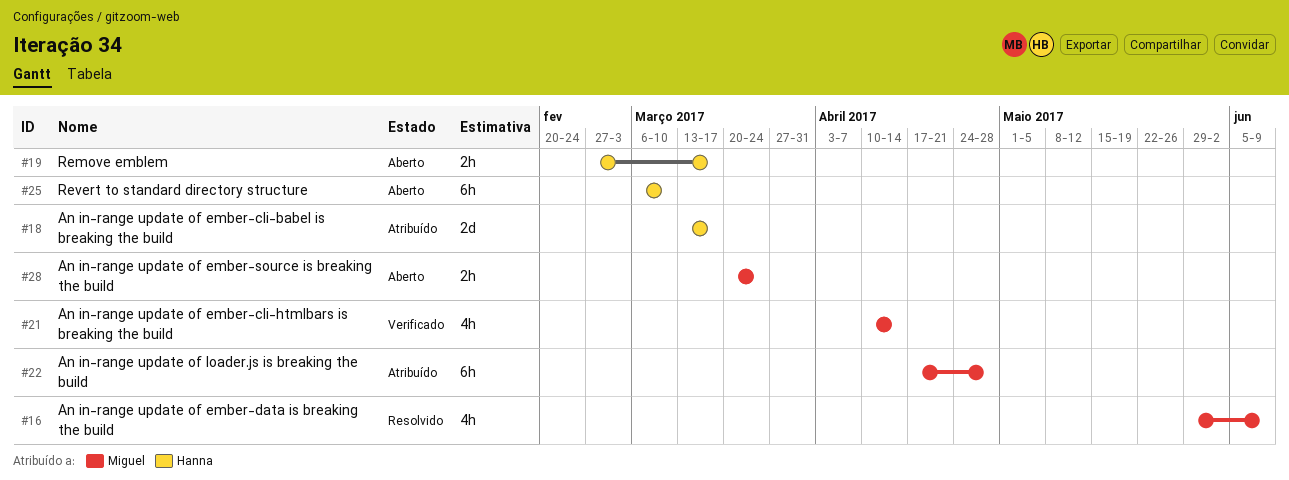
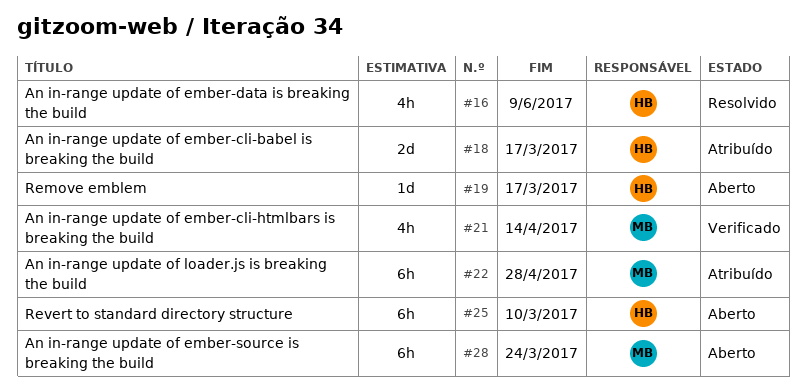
#16, owner: Miguel -> Hanna
#19, estimate: 2h -> 1d
#28, estimate: 2h -> 6h

